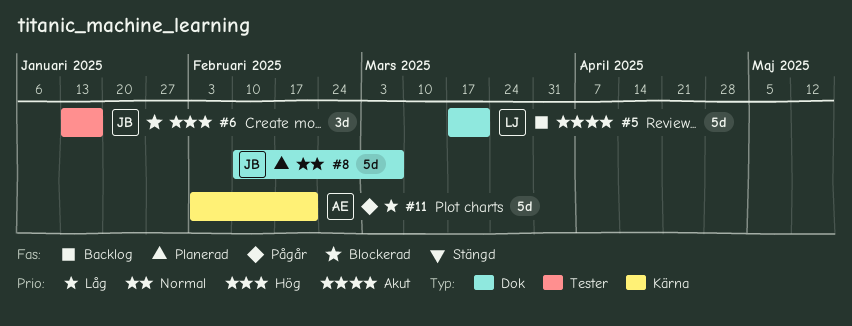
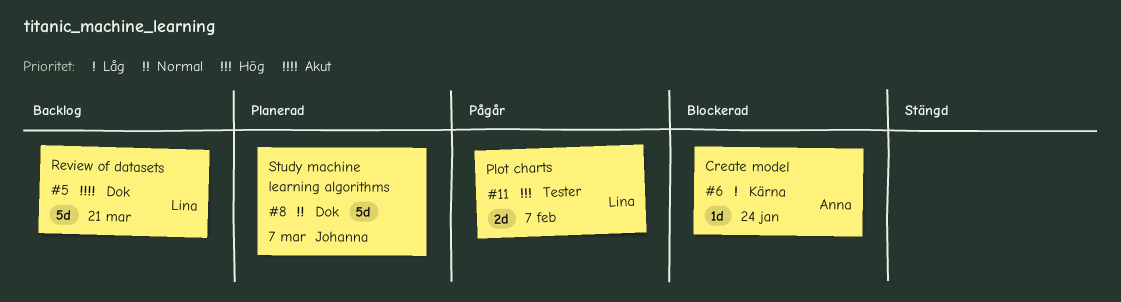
#6, owner: Johanna -> Anna
#6, priority: Hög -> Låg
#6, label: Tester -> Kärna
#6, estimate: 3d -> 1d
#6, due: Jan 17 -> Jan 24
#11, owner: Anna -> Lina
#11, priority: Låg -> Hög
#11, label: Kärna -> Tester
#11, estimate: 5d -> 2d
#11, due: Feb 21 -> Feb 7

